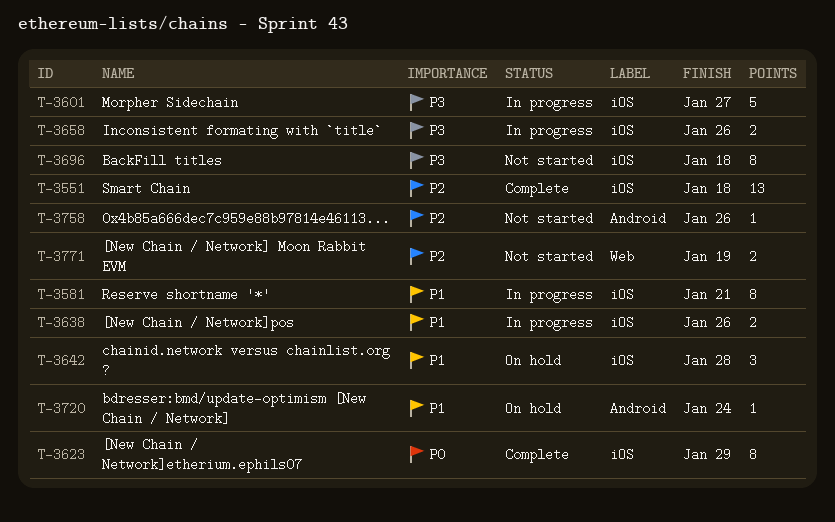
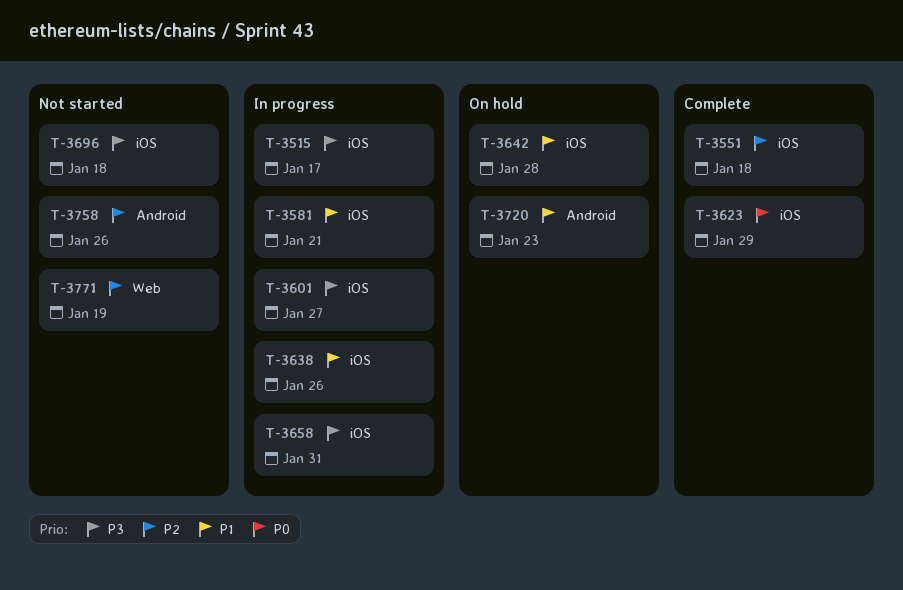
T-3515: none -> present
T-3658, due: Jan 26 -> Jan 31
T-3720, due: Jan 24 -> Jan 23

